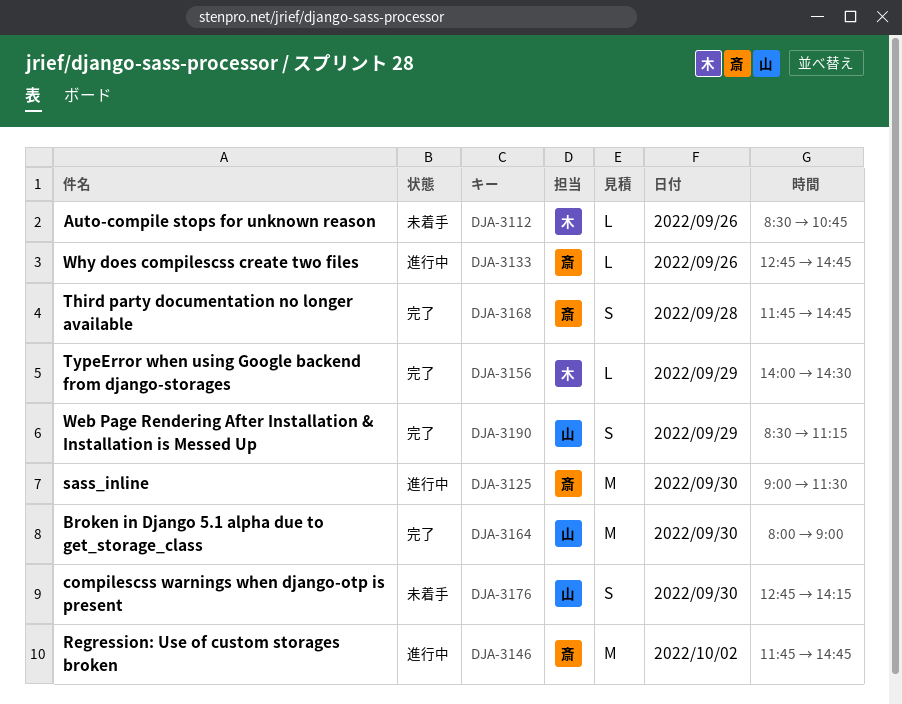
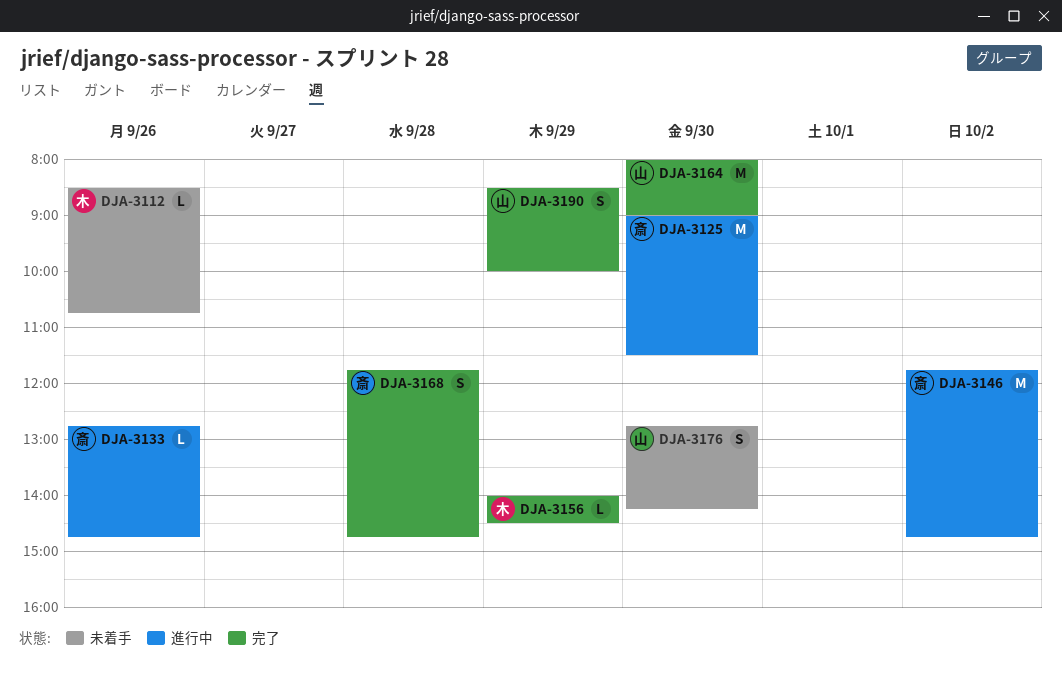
DJA-3190, ends: 11:15 -> 10:00

